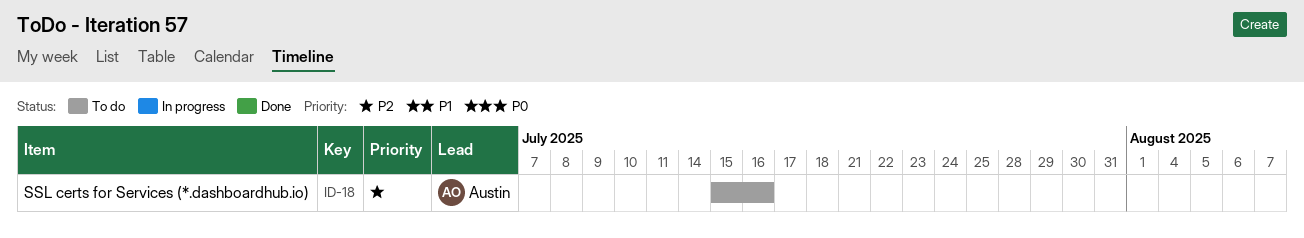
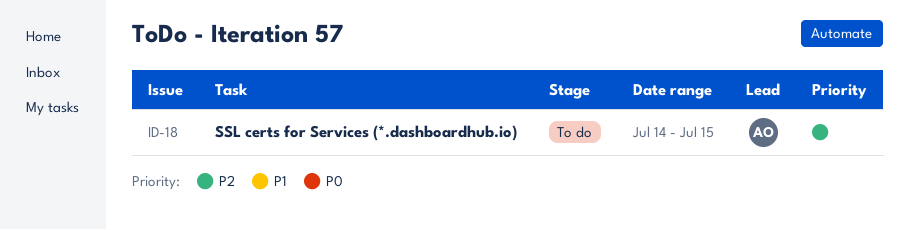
ID-18, start: Jul 15 -> Jul 14
ID-18, due: Jul 16 -> Jul 15

